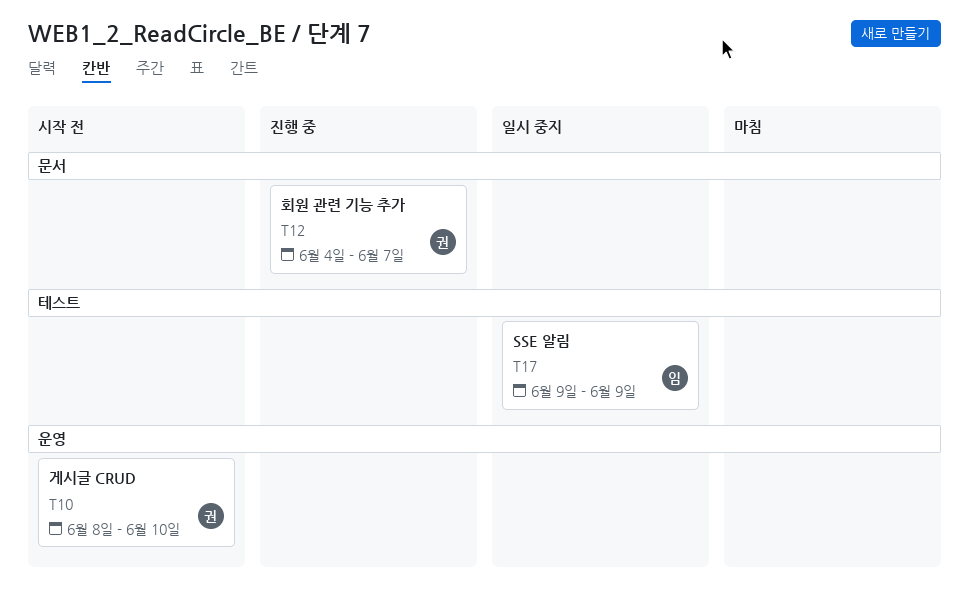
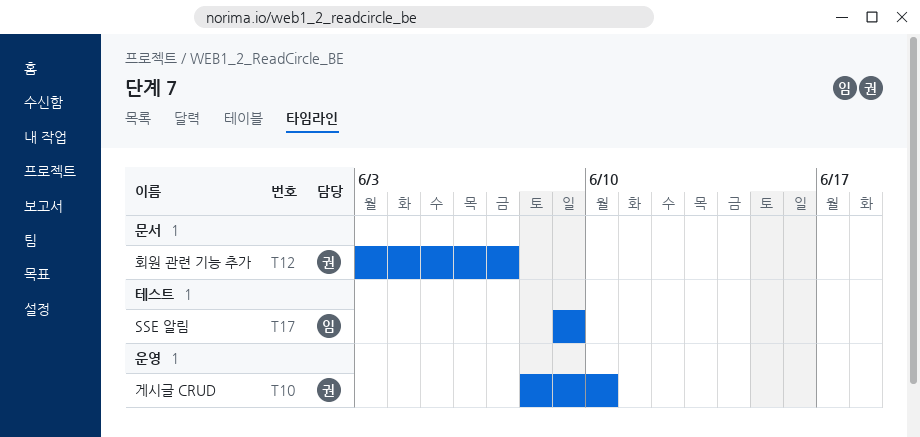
T12, start: Jun 4 -> Jun 3

